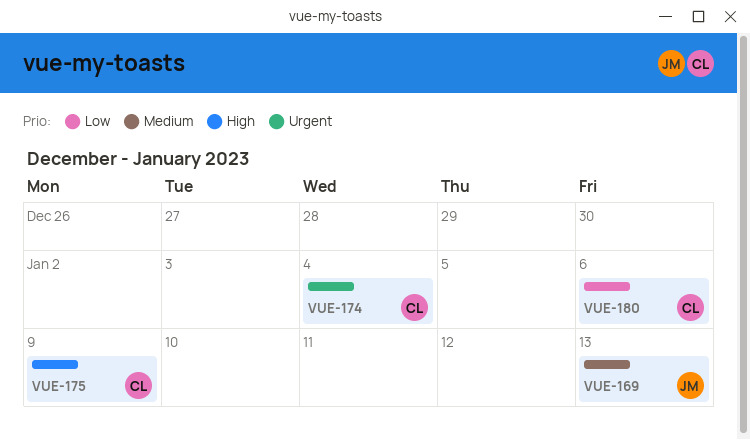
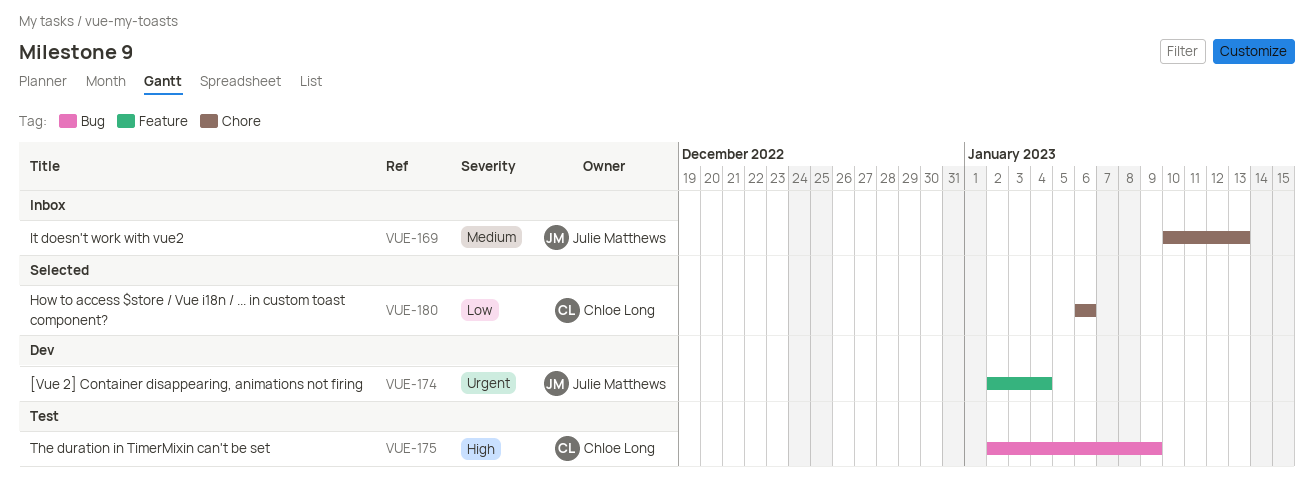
VUE-174, owner: Chloe Long -> Julie Matthews

